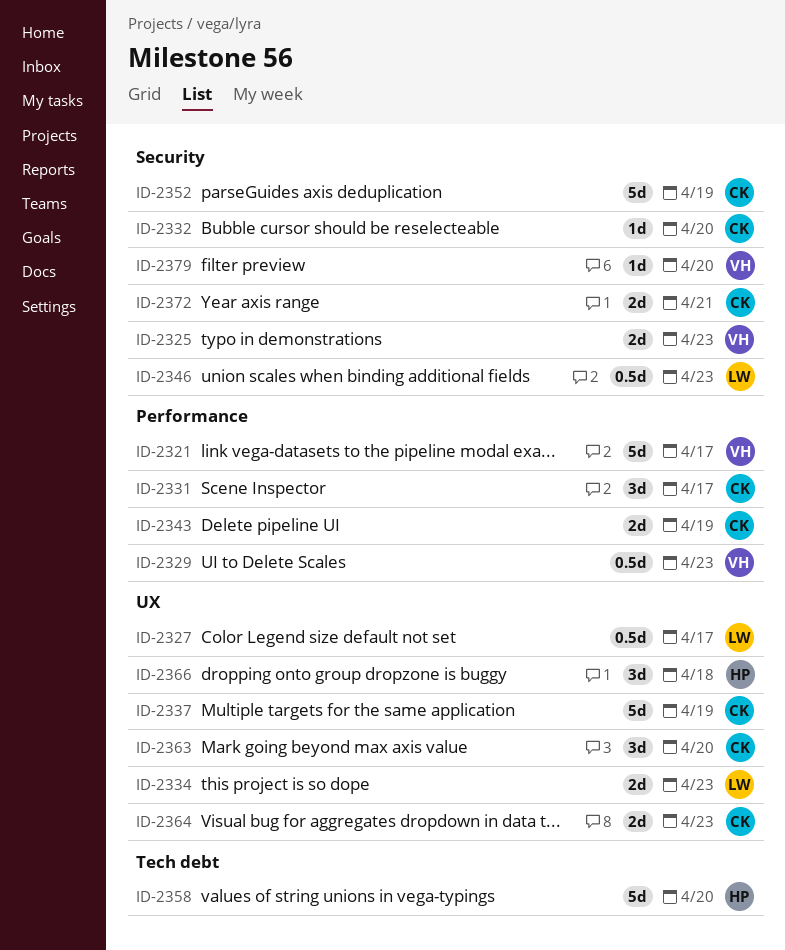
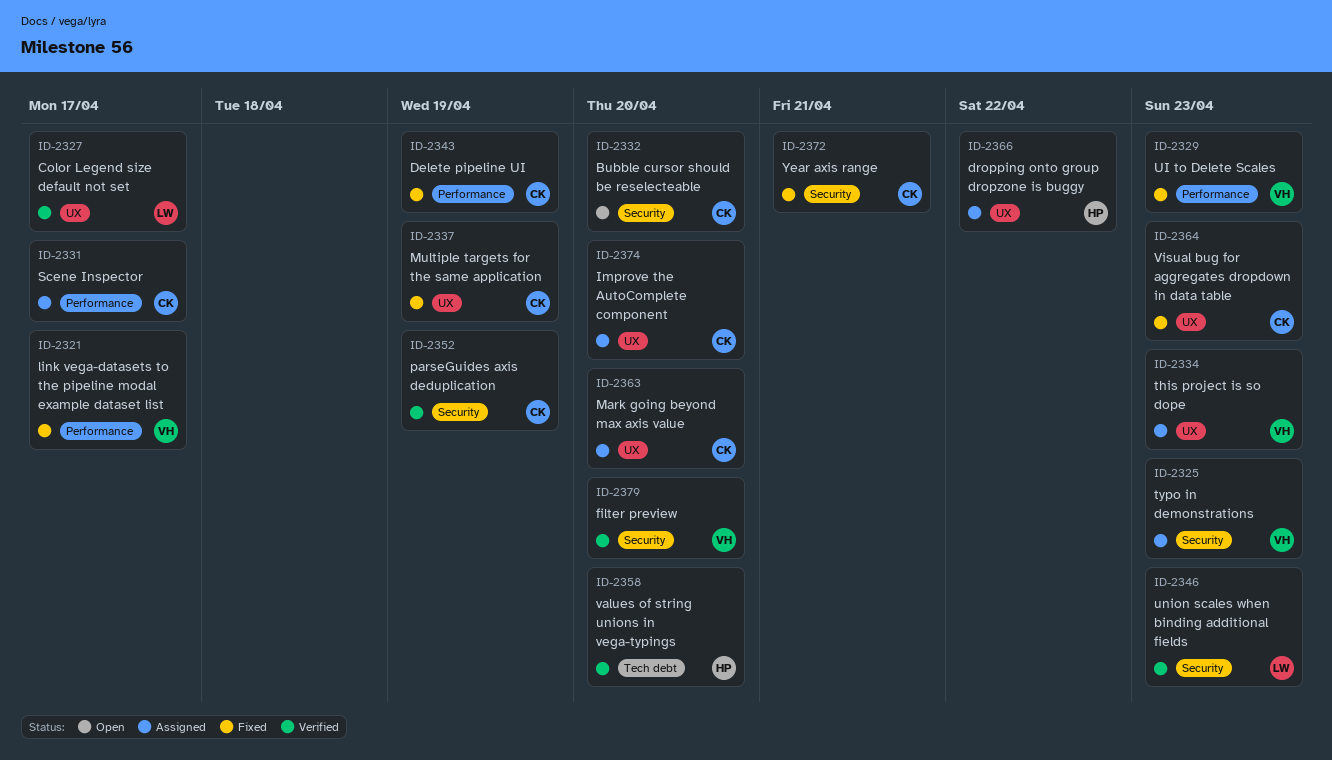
ID-2334, owner: LW -> VH
ID-2366, due: Apr 18 -> Apr 22
ID-2374: none -> present

